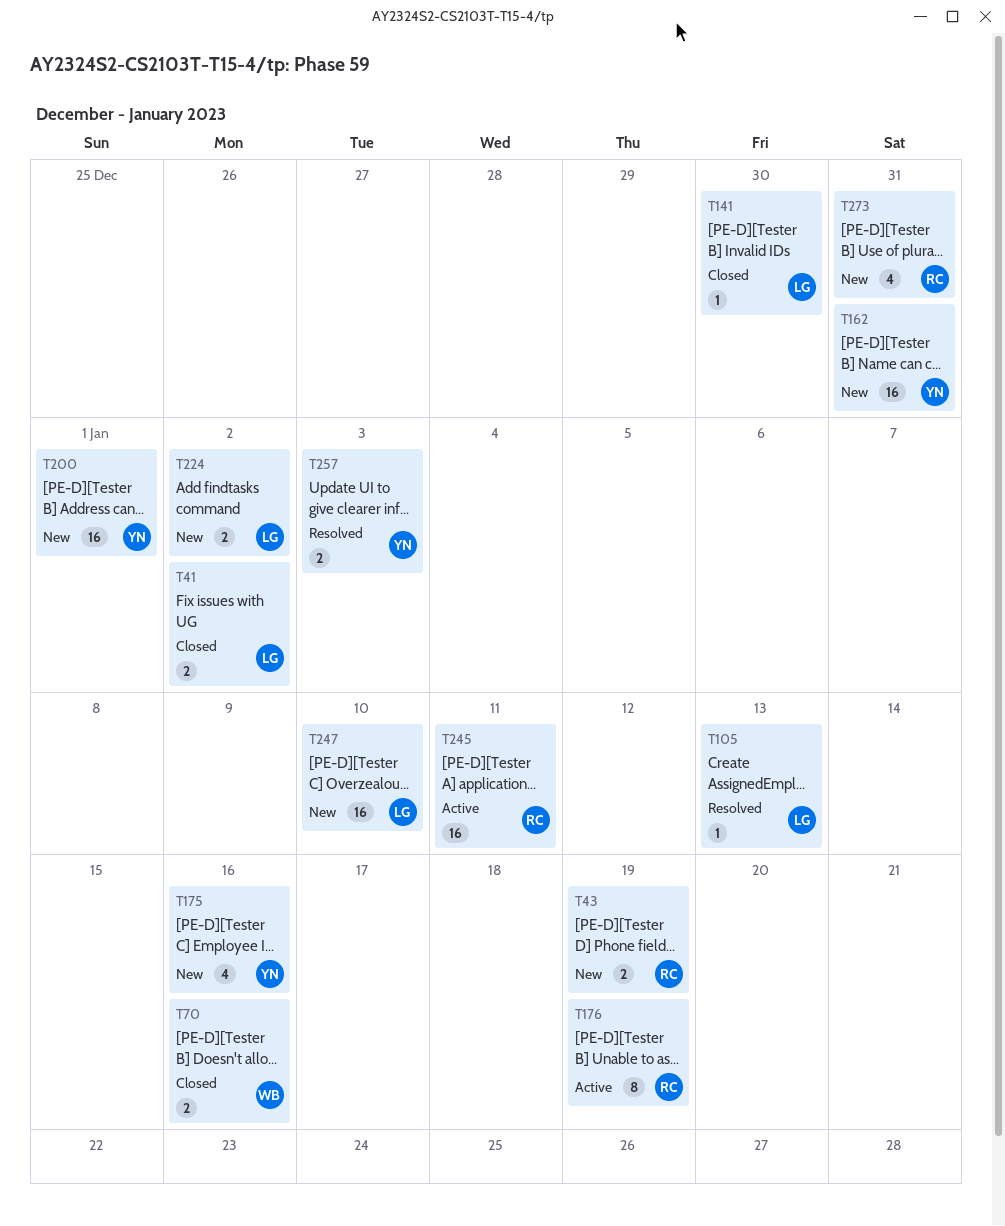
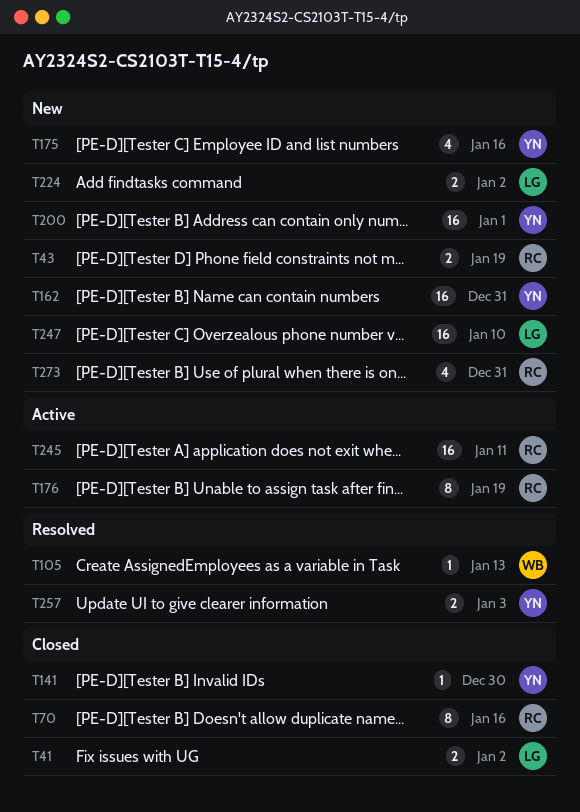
T70, owner: WB -> RC
T70, estimate: 2 -> 8
T105, owner: LG -> WB
T141, owner: LG -> YN

